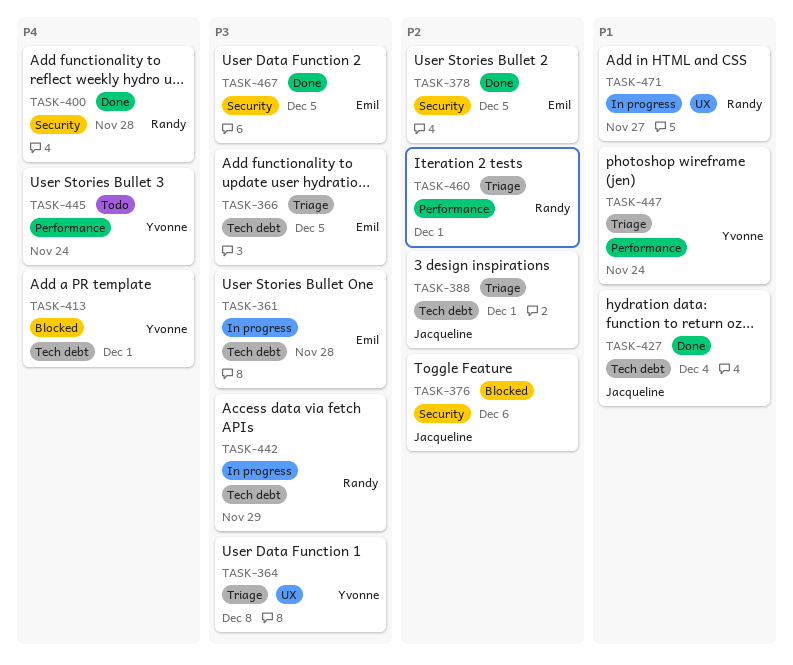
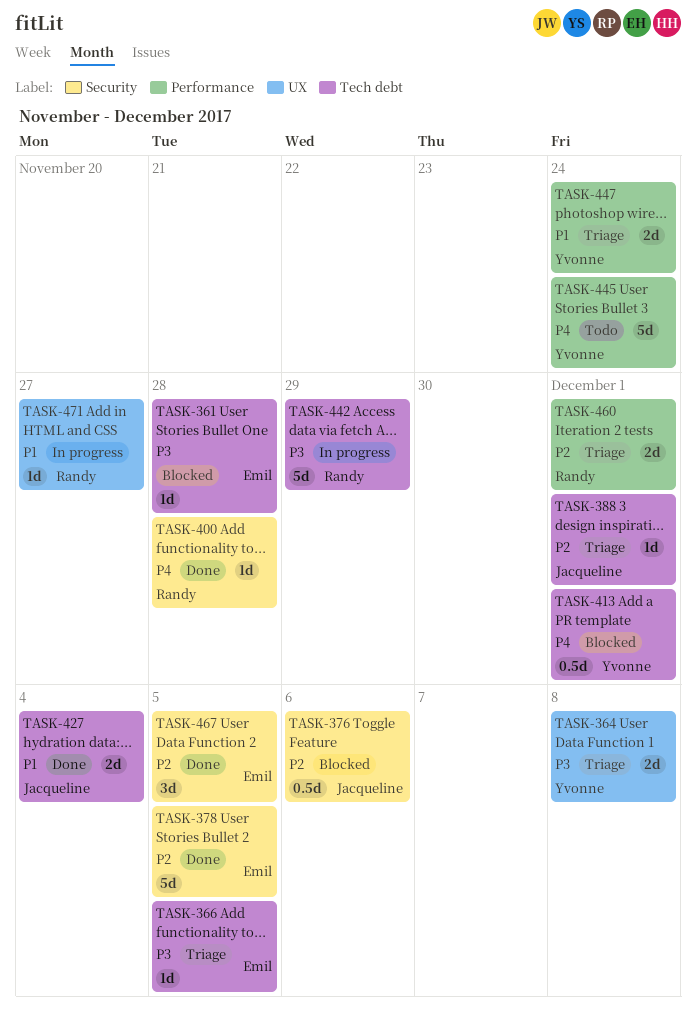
TASK-361, status: In progress -> Blocked
TASK-467, priority: P3 -> P2

